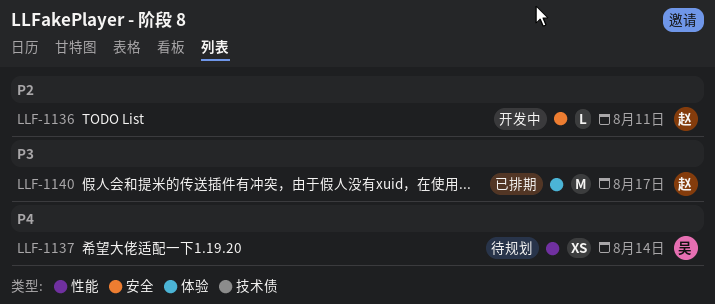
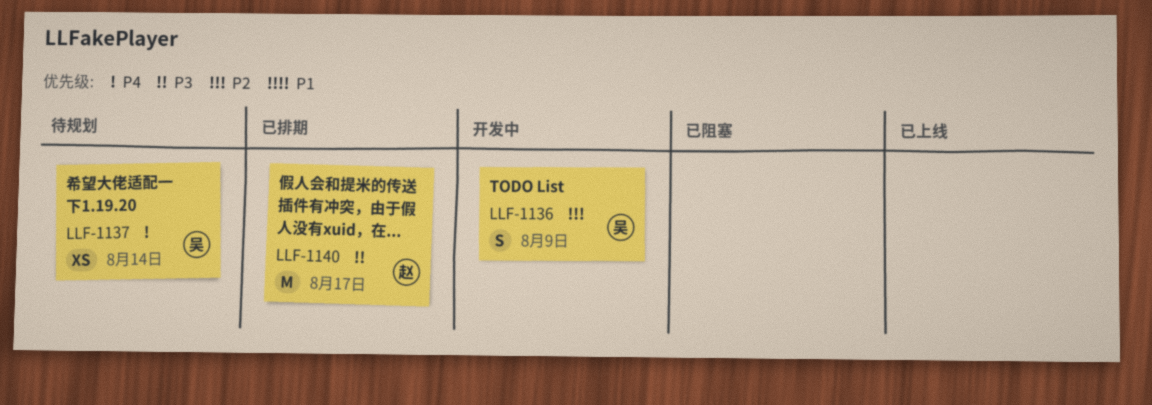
LLF-1136, owner: 赵 -> 吴
LLF-1136, estimate: L -> S
LLF-1136, due: Aug 11 -> Aug 9

